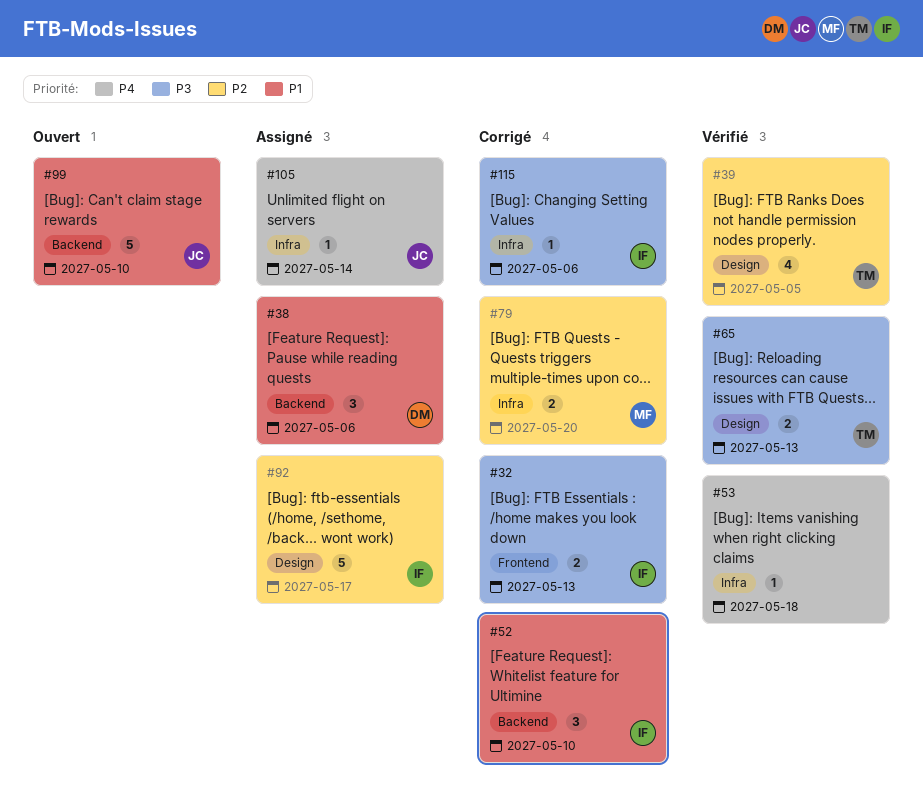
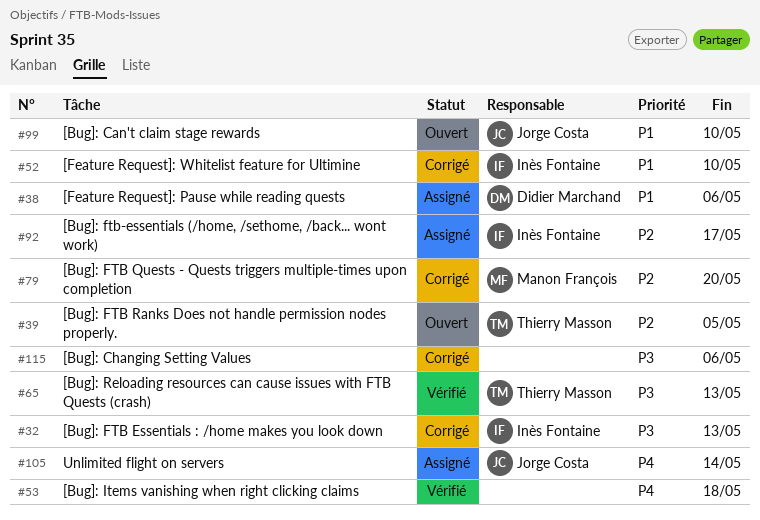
#39, status: Vérifié -> Ouvert
#115, owner: Inès Fontaine -> none

